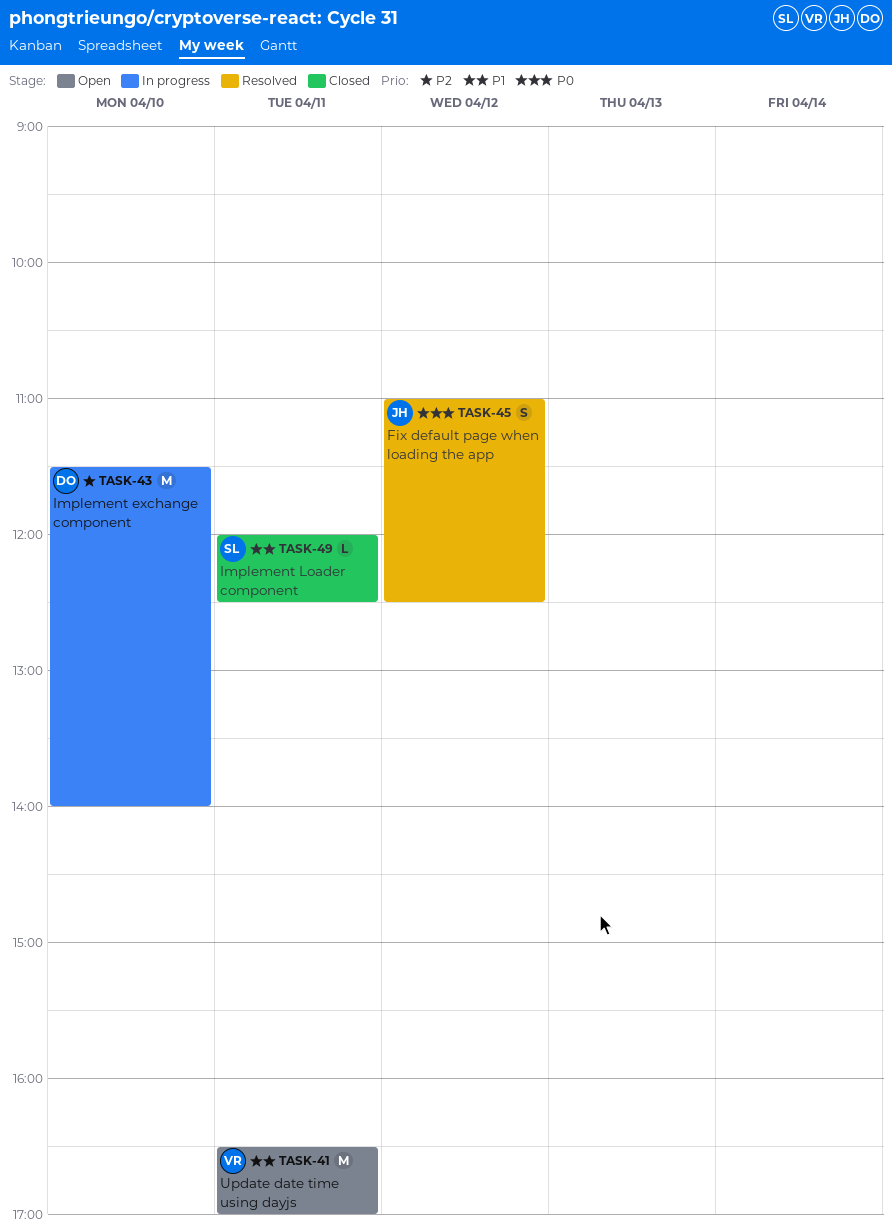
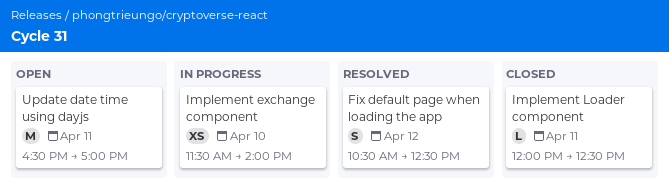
Fix default page when loading the app, begins: 11:00 -> 10:30
Implement exchange component, estimate: M -> XS

